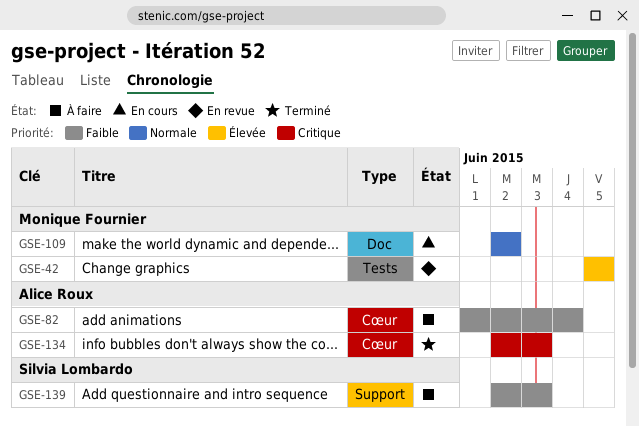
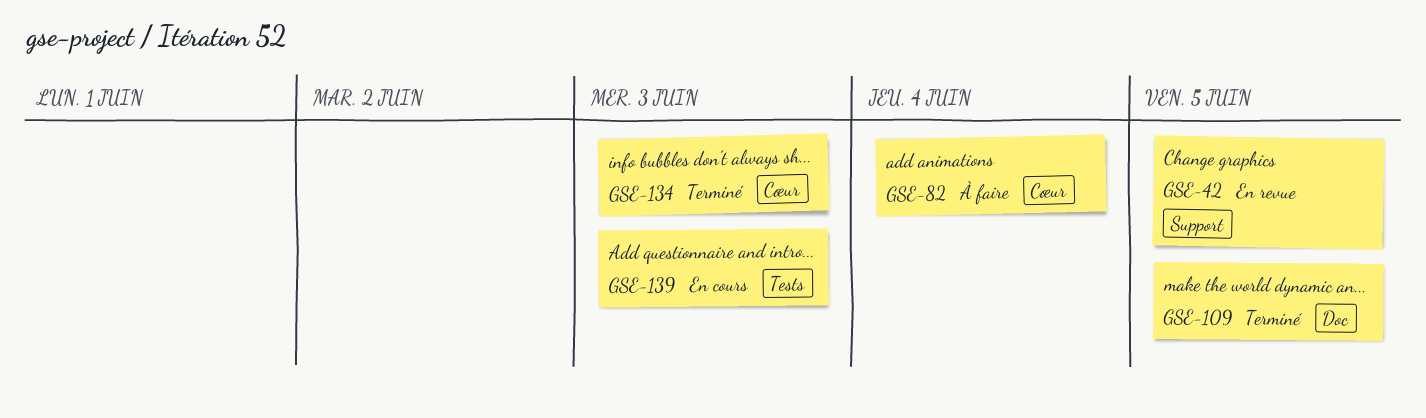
GSE-42, label: Tests -> Support
GSE-109, status: En cours -> Terminé
GSE-109, due: Jun 2 -> Jun 5
GSE-139, status: À faire -> En cours
GSE-139, label: Support -> Tests

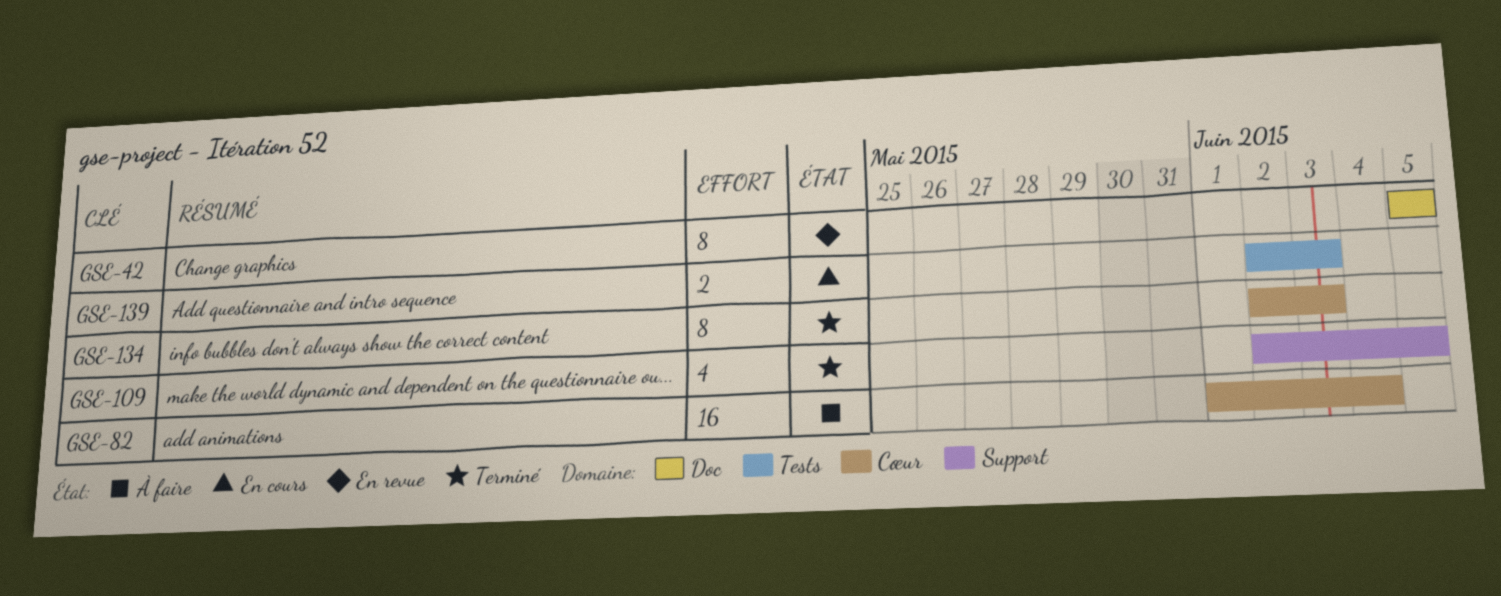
GSE-42, label: Support -> Doc
GSE-109, label: Doc -> Support

